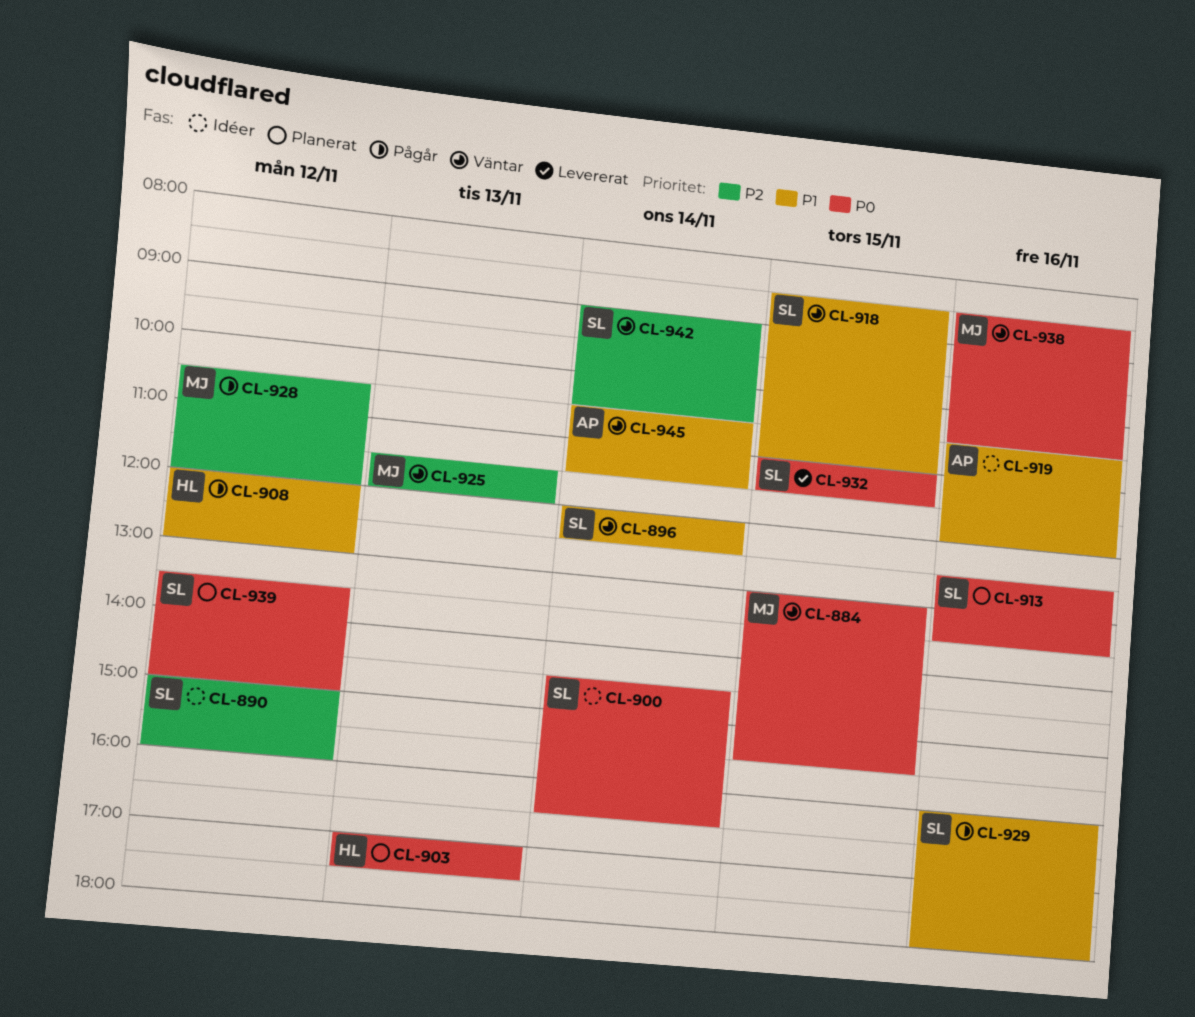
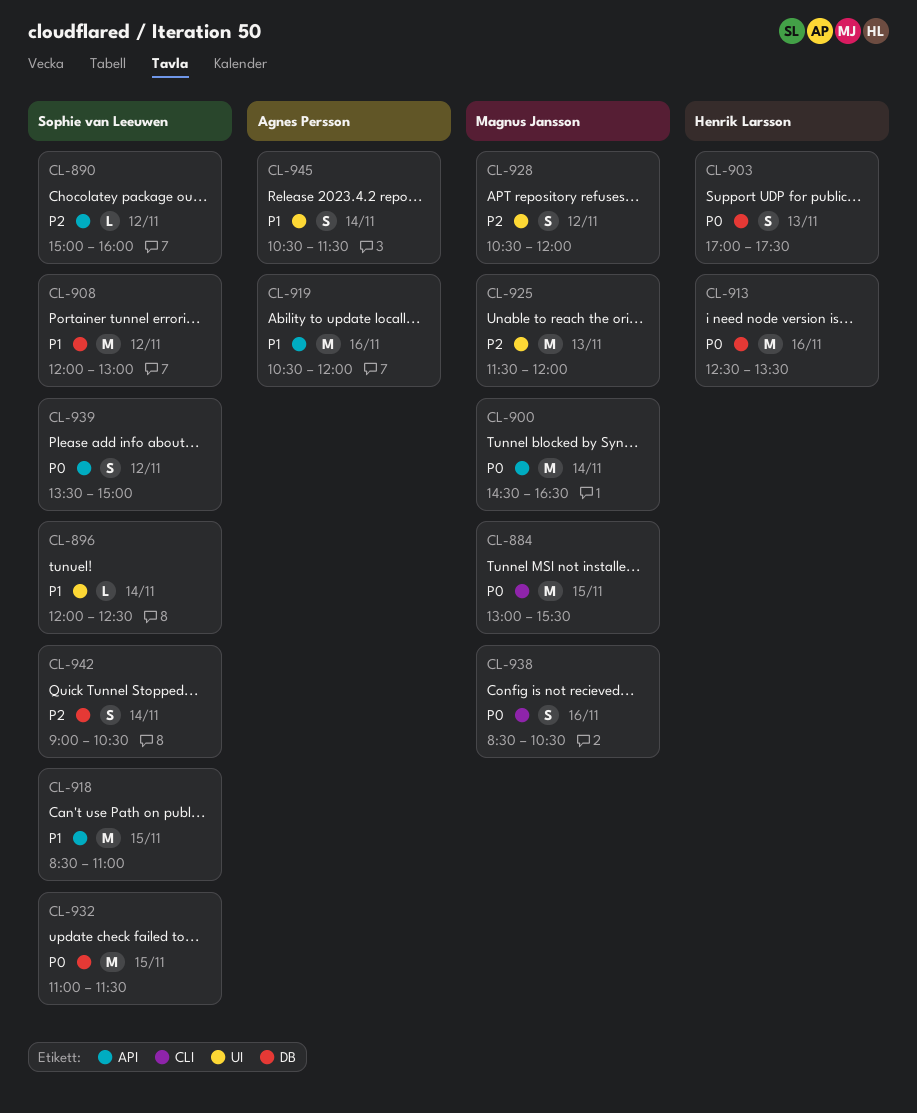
CL-900, owner: Sophie van Leeuwen -> Magnus Jansson
CL-908, owner: Henrik Larsson -> Sophie van Leeuwen
CL-913, owner: Sophie van Leeuwen -> Henrik Larsson
CL-929: present -> none

